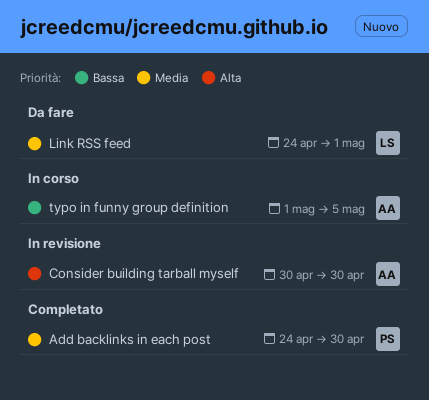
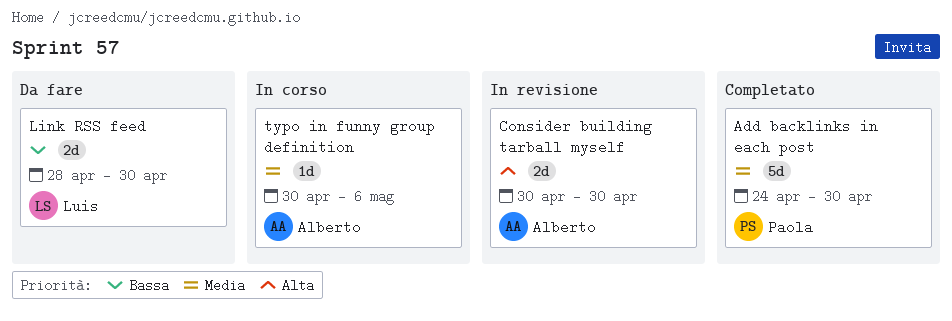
Link RSS feed, priority: Media -> Bassa
Link RSS feed, start: Apr 24 -> Apr 28
Link RSS feed, due: May 1 -> Apr 30
typo in funny group definition, priority: Bassa -> Media
typo in funny group definition, start: May 1 -> Apr 30
typo in funny group definition, due: May 5 -> May 6

